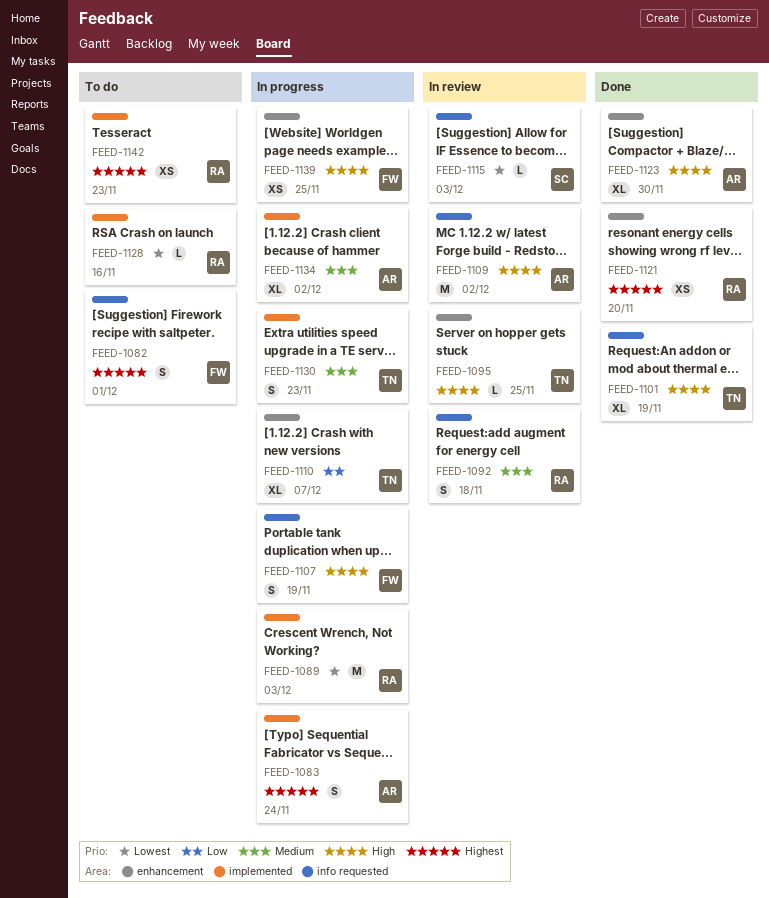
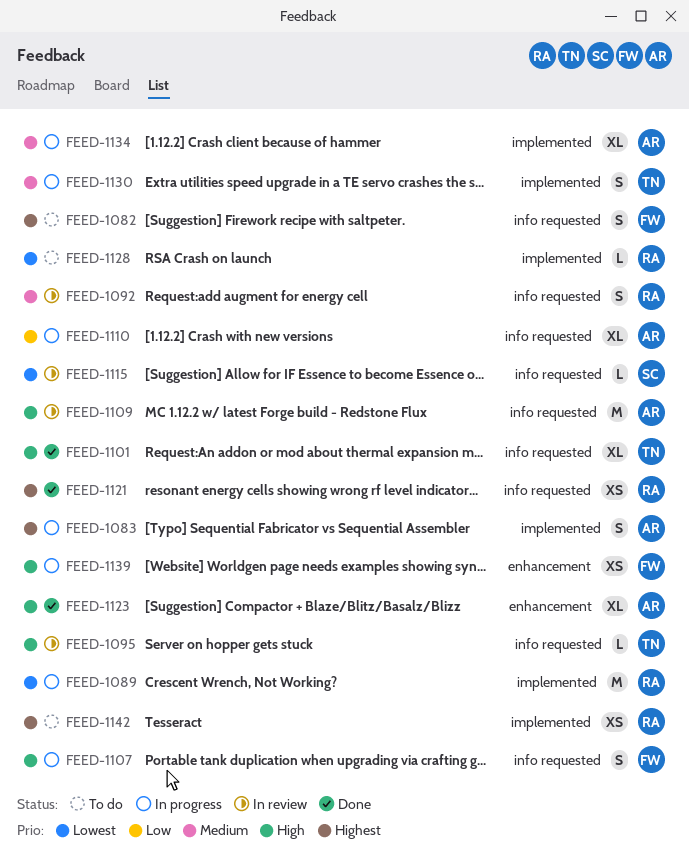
FEED-1095, label: enhancement -> info requested
FEED-1110, owner: TN -> AR
FEED-1110, label: enhancement -> info requested
FEED-1121, label: enhancement -> info requested

